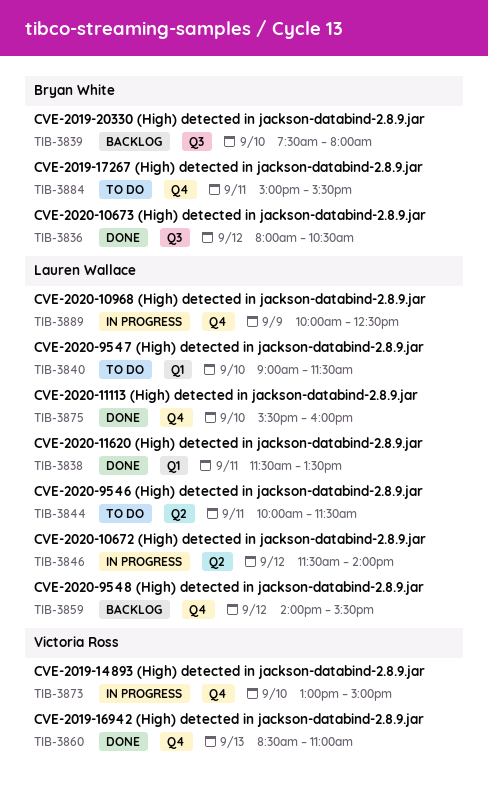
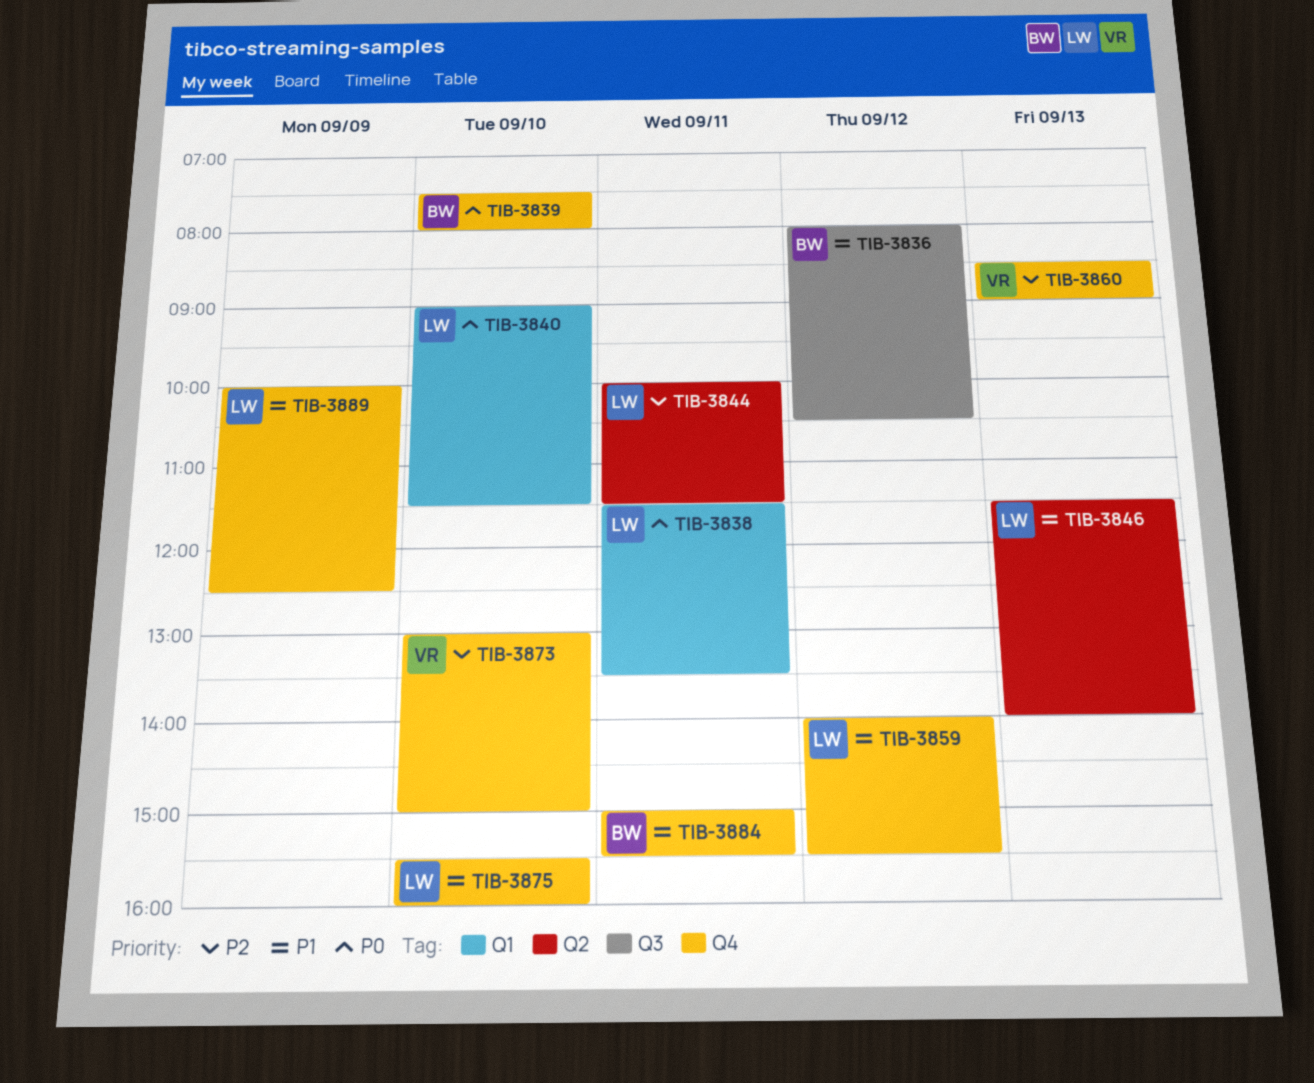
TIB-3839, label: Q3 -> Q4
TIB-3846, day: Sep 12 -> Sep 13
TIB-3860, ends: 11:00 -> 09:00

